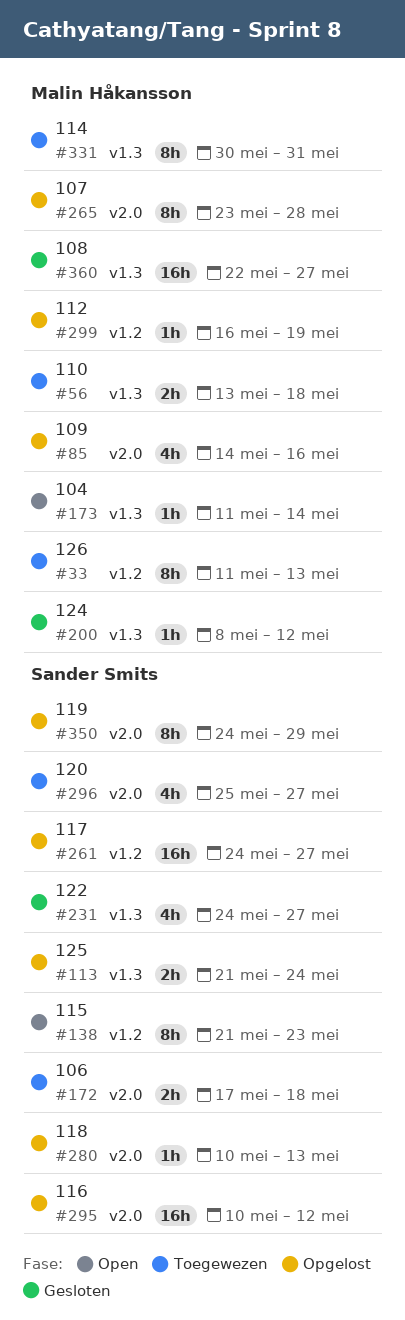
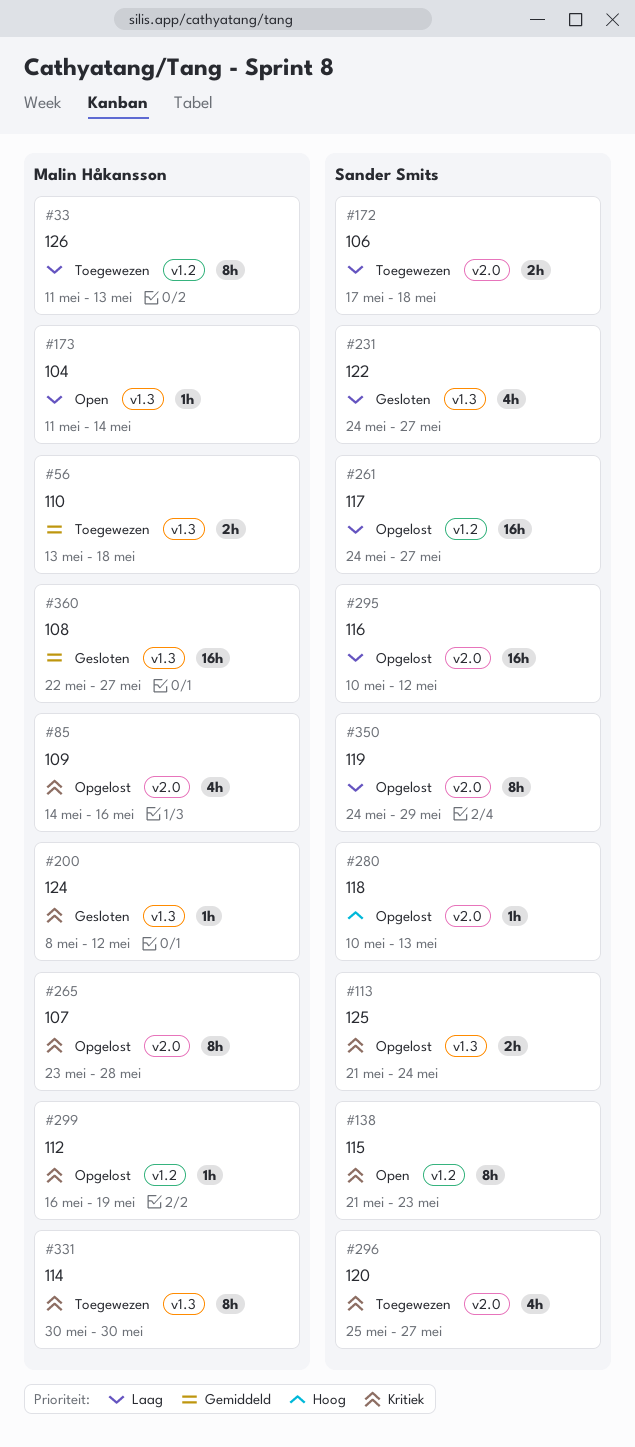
#331, due: May 31 -> May 30

